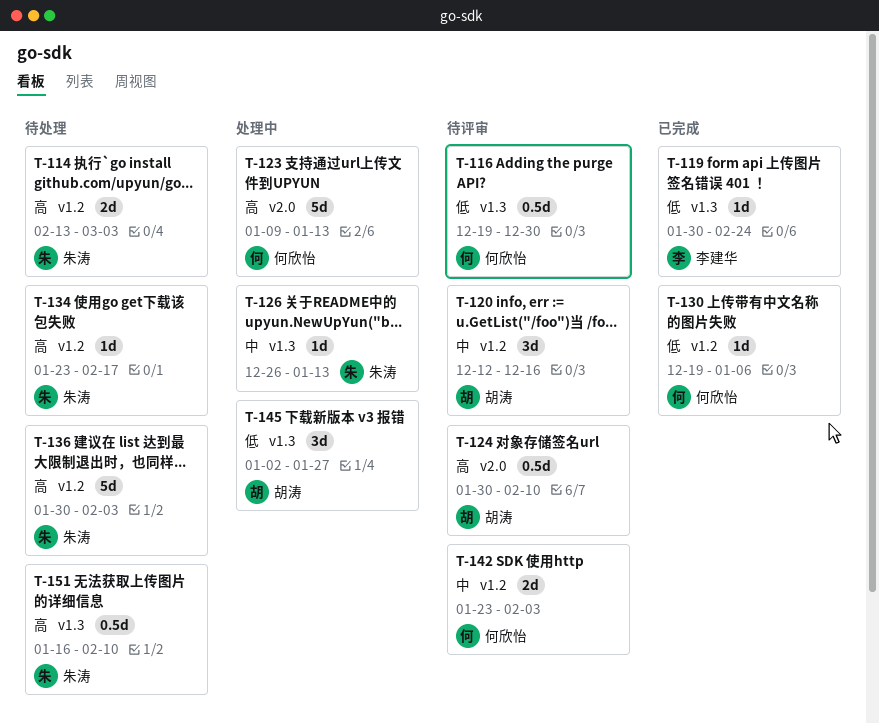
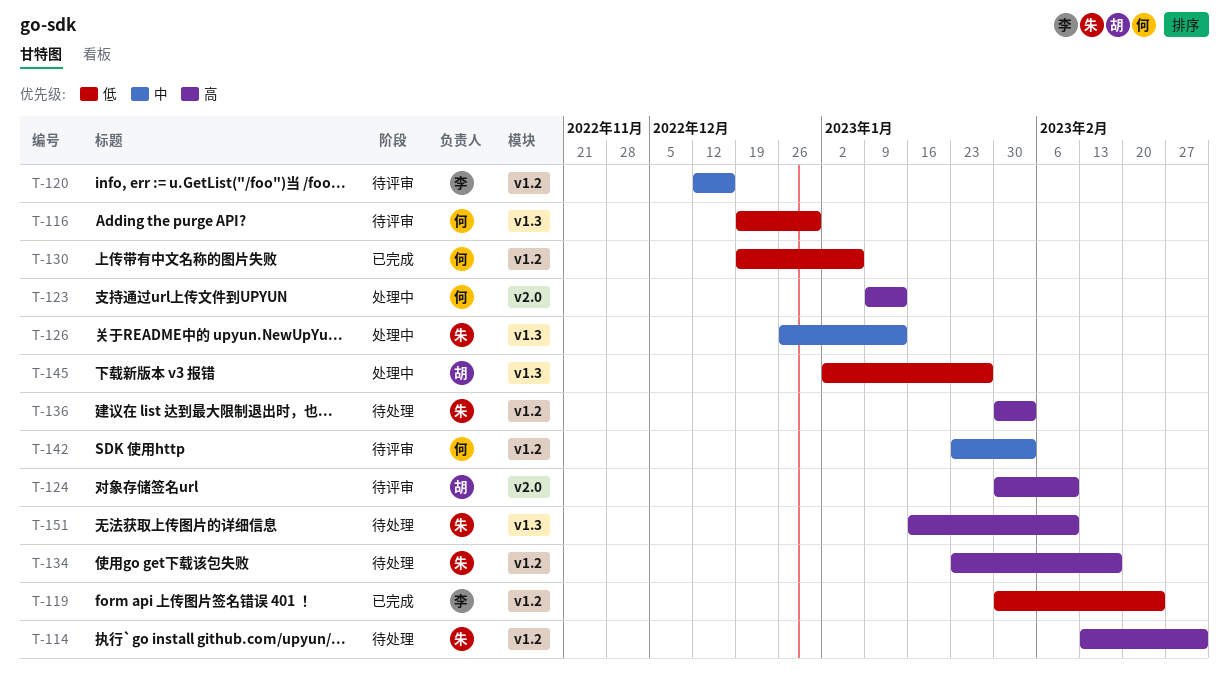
T-119, label: v1.3 -> v1.2
T-120, owner: 胡涛 -> 李建华

